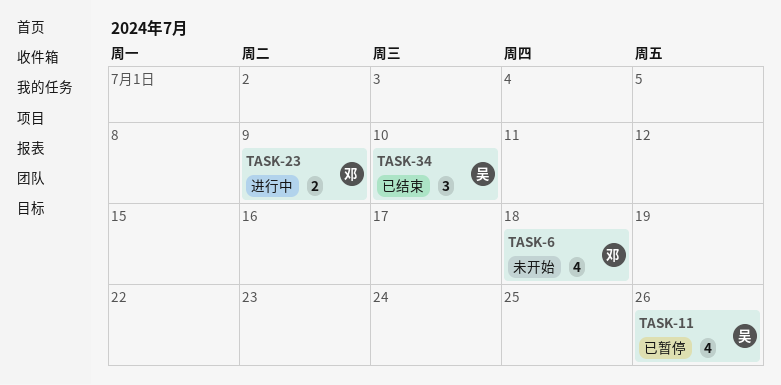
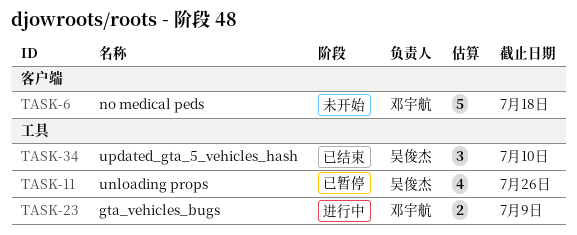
TASK-6, estimate: 4 -> 5

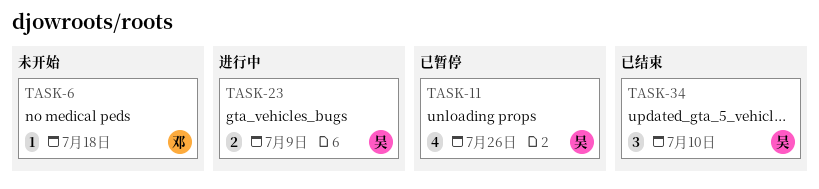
TASK-6, estimate: 5 -> 1
TASK-23, owner: 邓宇航 -> 吴俊杰

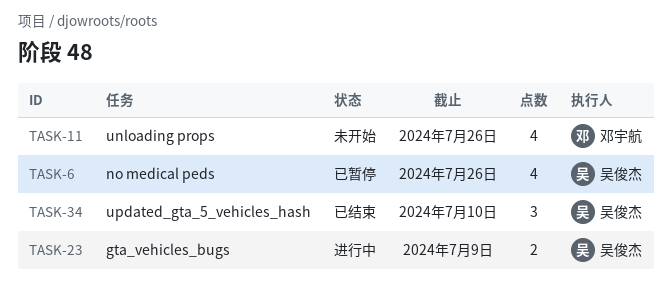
TASK-6, status: 未开始 -> 已暂停
TASK-6, owner: 邓宇航 -> 吴俊杰
TASK-6, estimate: 1 -> 4
TASK-6, due: Jul 18 -> Jul 26
TASK-11, status: 已暂停 -> 未开始
TASK-11, owner: 吴俊杰 -> 邓宇航

